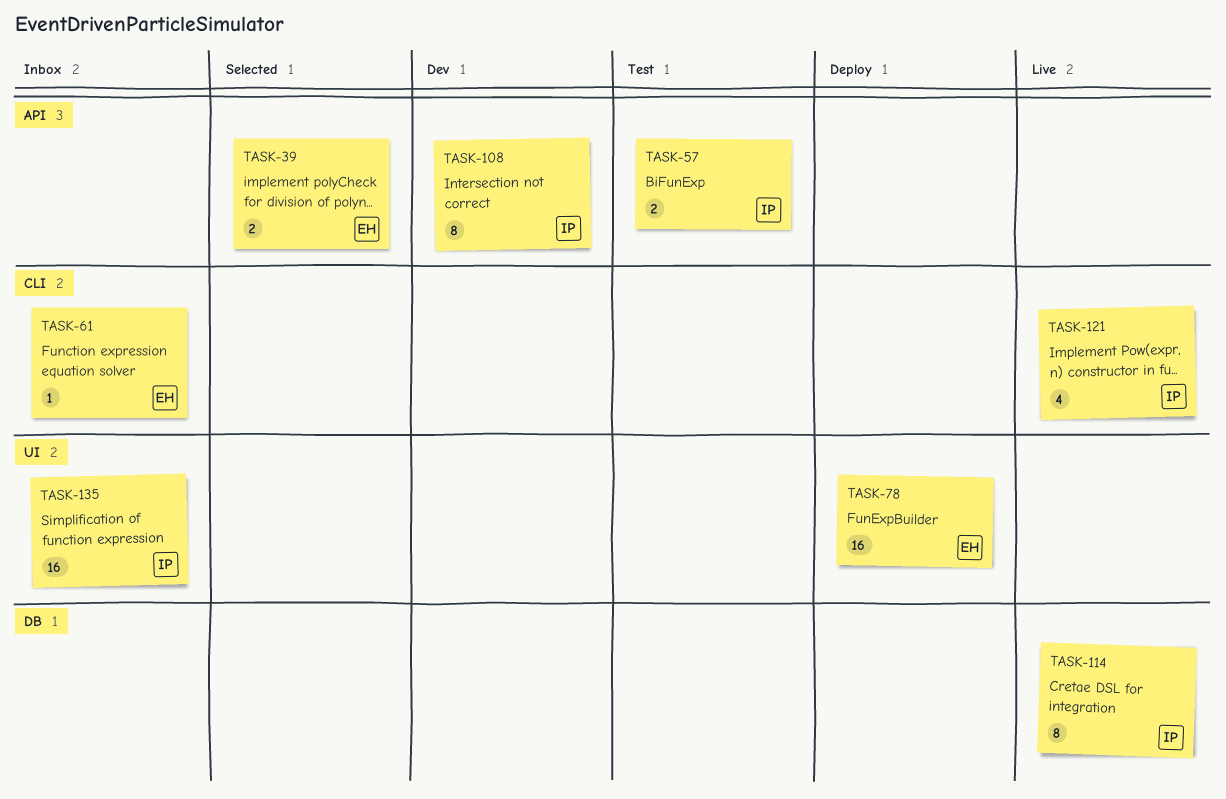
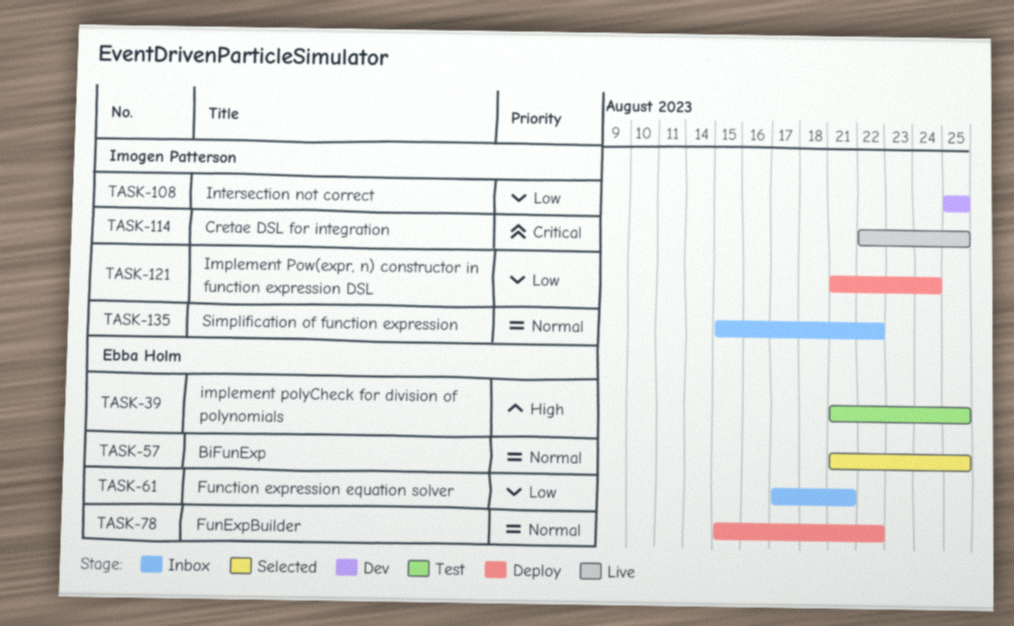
TASK-39, status: Selected -> Test
TASK-57, status: Test -> Selected
TASK-57, owner: Imogen Patterson -> Ebba Holm
TASK-121, status: Live -> Deploy

